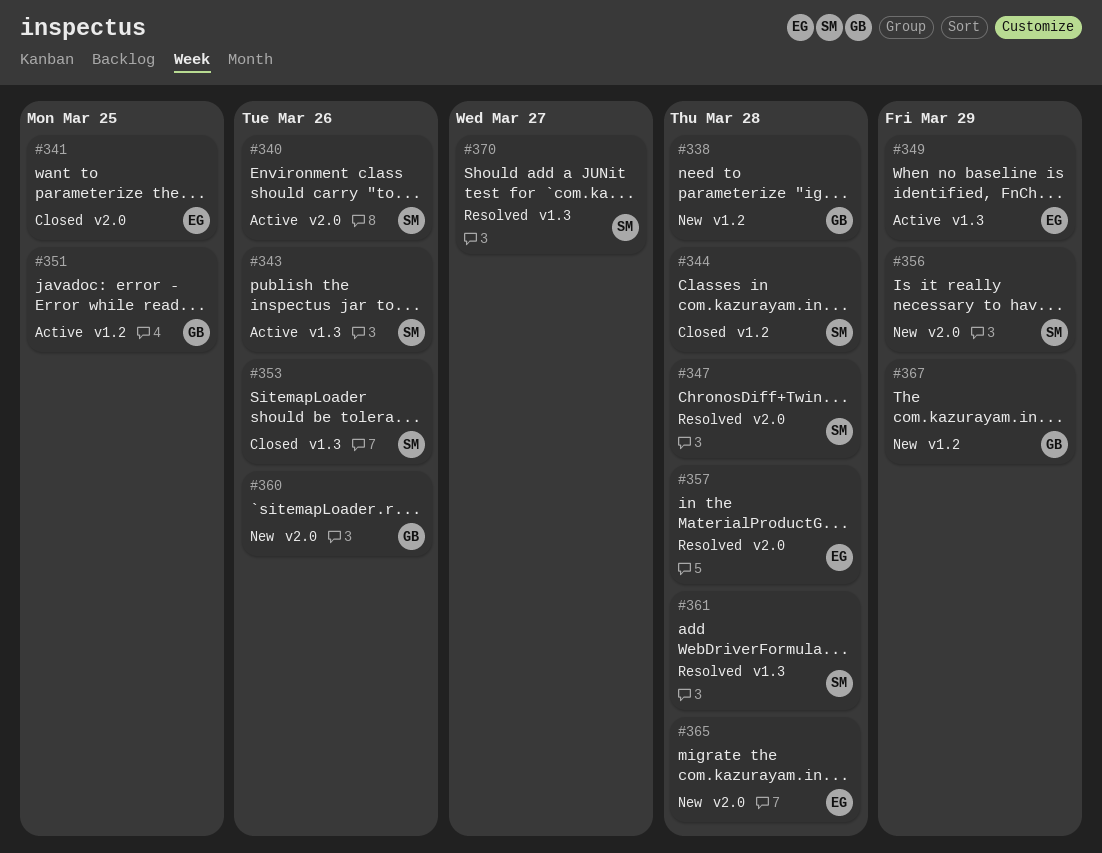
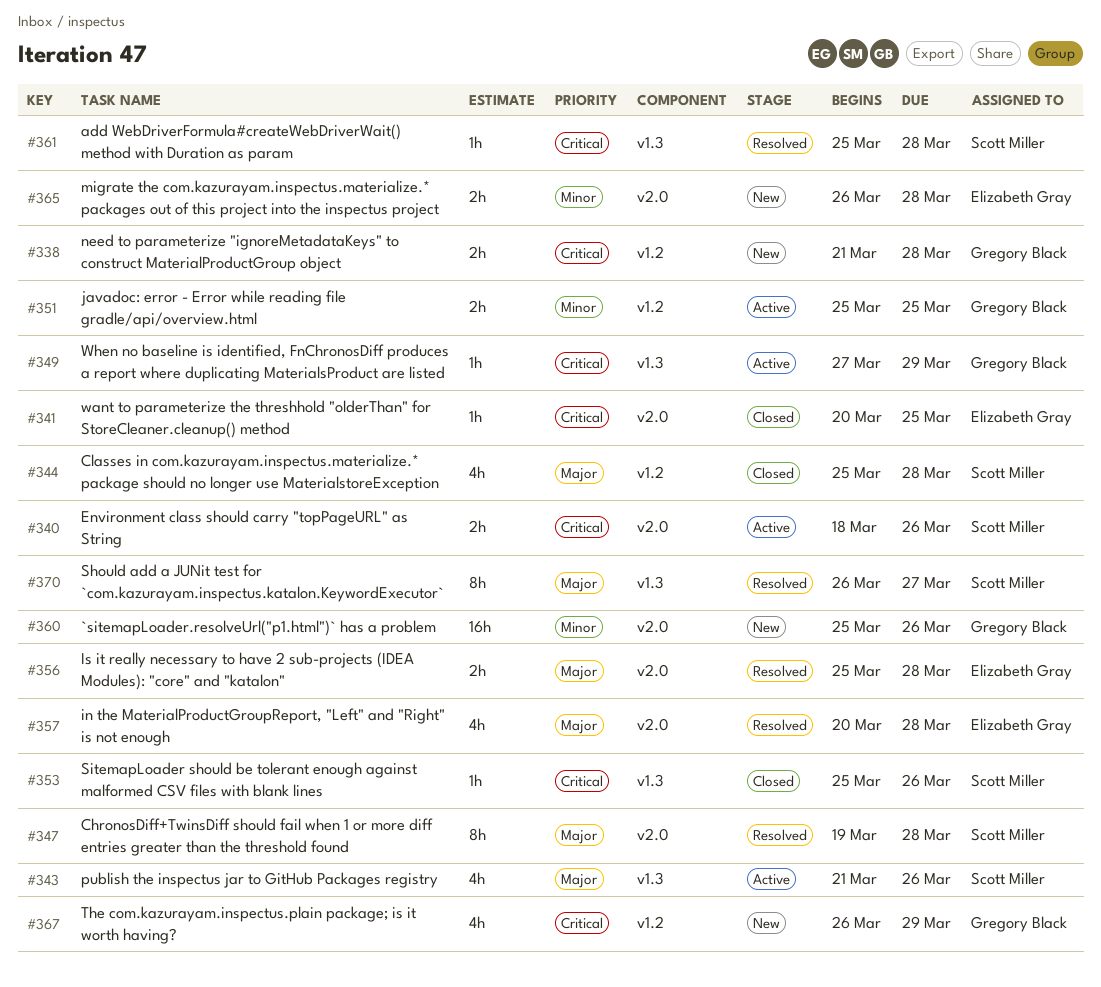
#349, owner: Elizabeth Gray -> Gregory Black
#356, status: New -> Resolved
#356, owner: Scott Miller -> Elizabeth Gray
#356, due: Mar 29 -> Mar 28

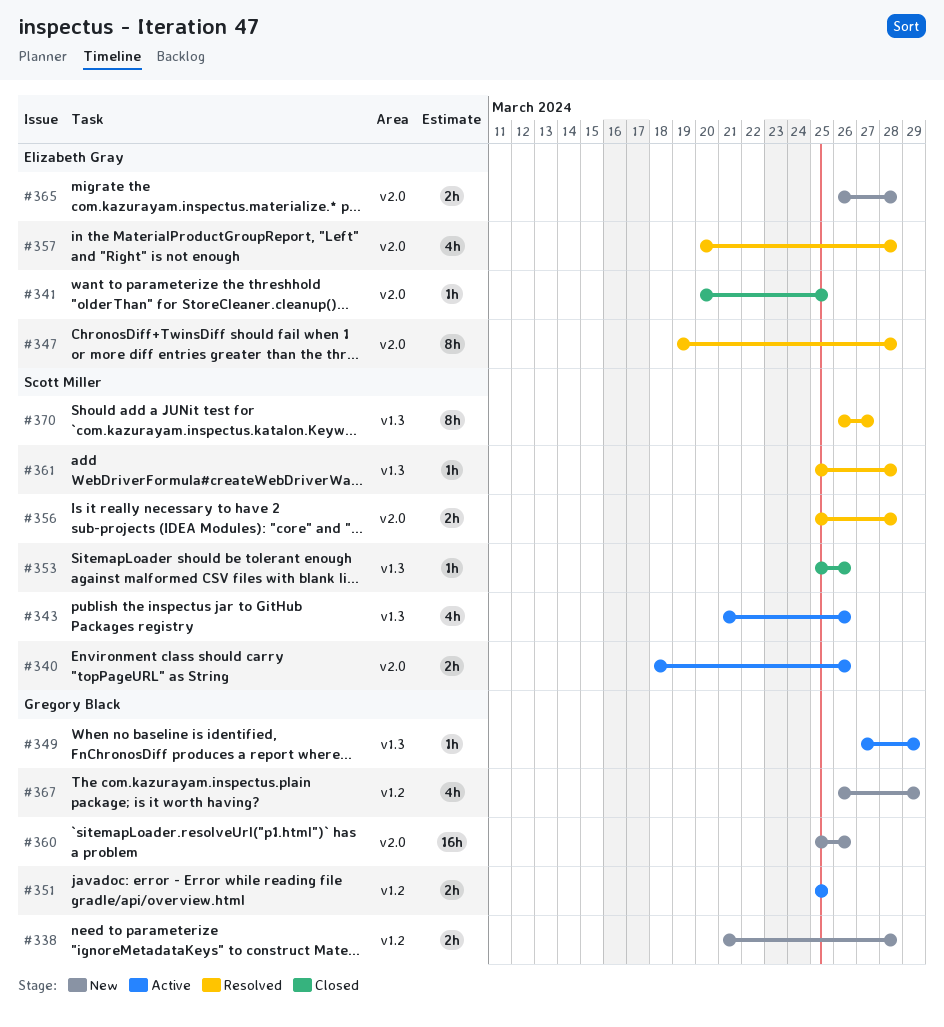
#344: present -> none
#347, owner: Scott Miller -> Elizabeth Gray
#356, owner: Elizabeth Gray -> Scott Miller

